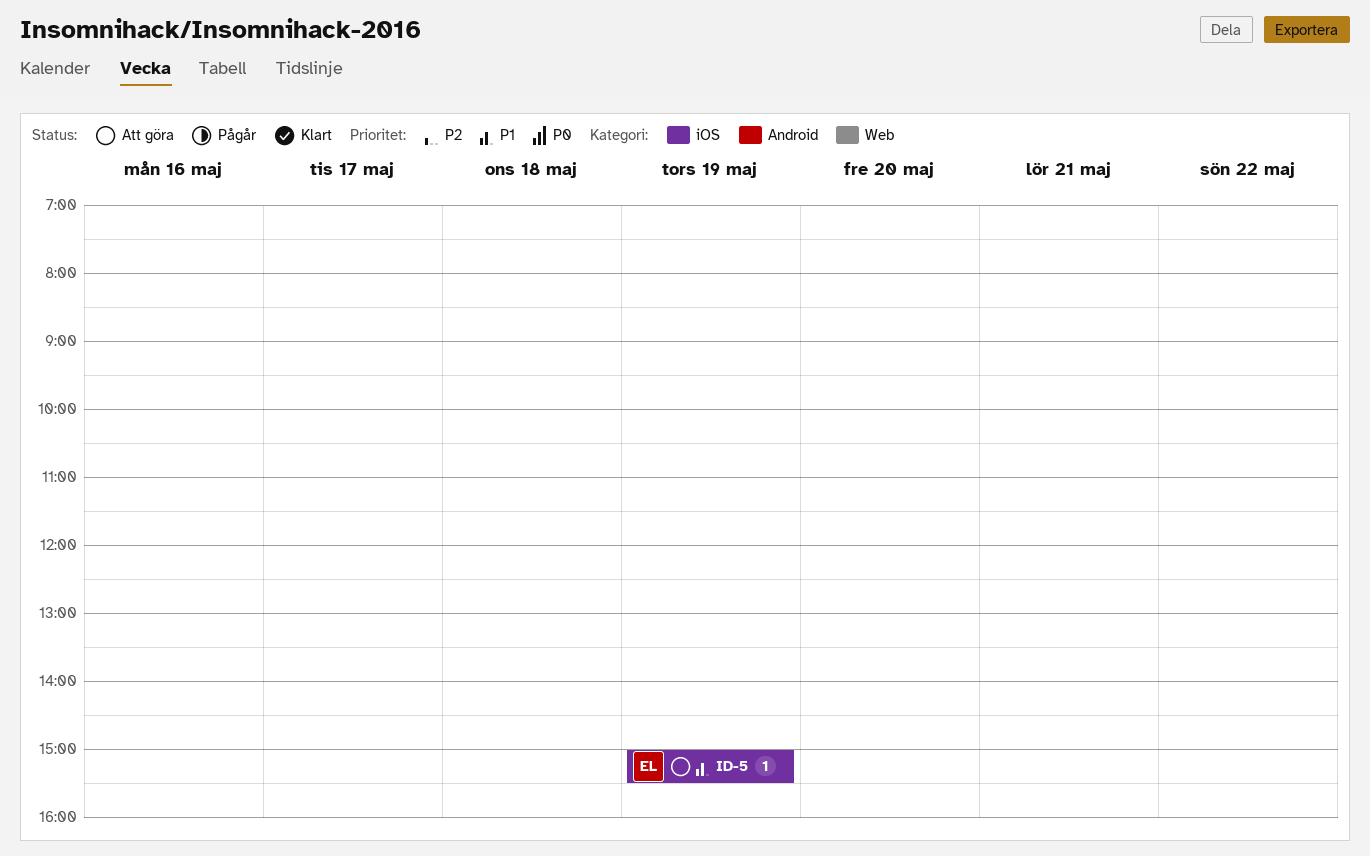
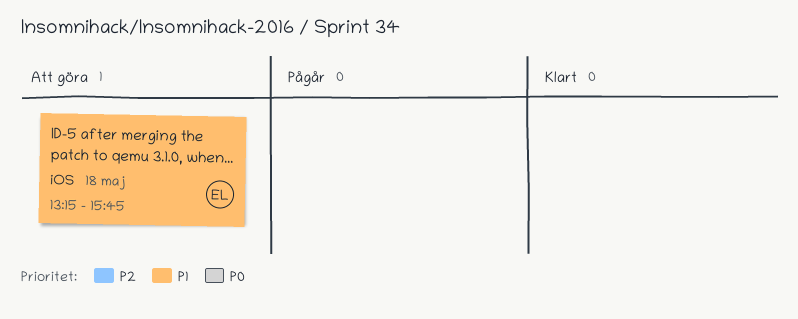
ID-5, day: May 19 -> May 18
ID-5, begins: 15:00 -> 13:15
ID-5, ends: 15:30 -> 15:45

